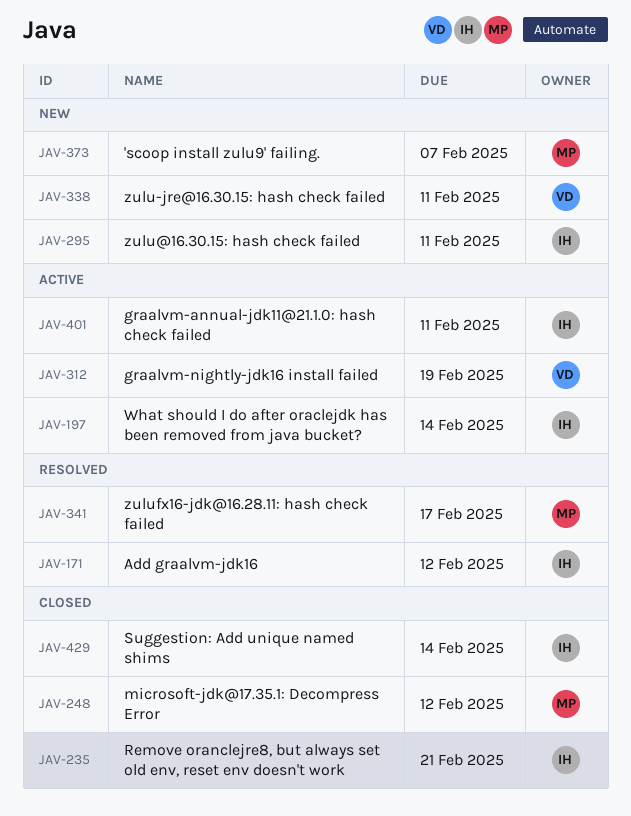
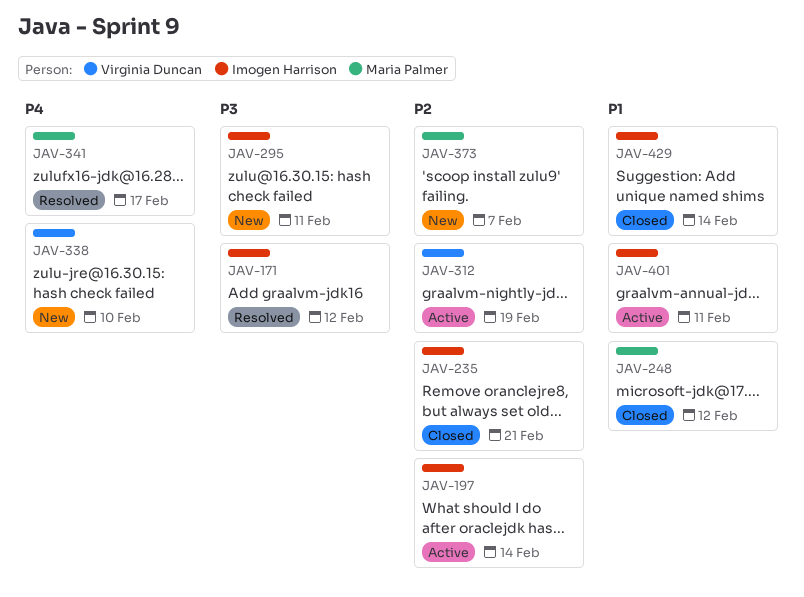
JAV-338, due: Feb 11 -> Feb 10

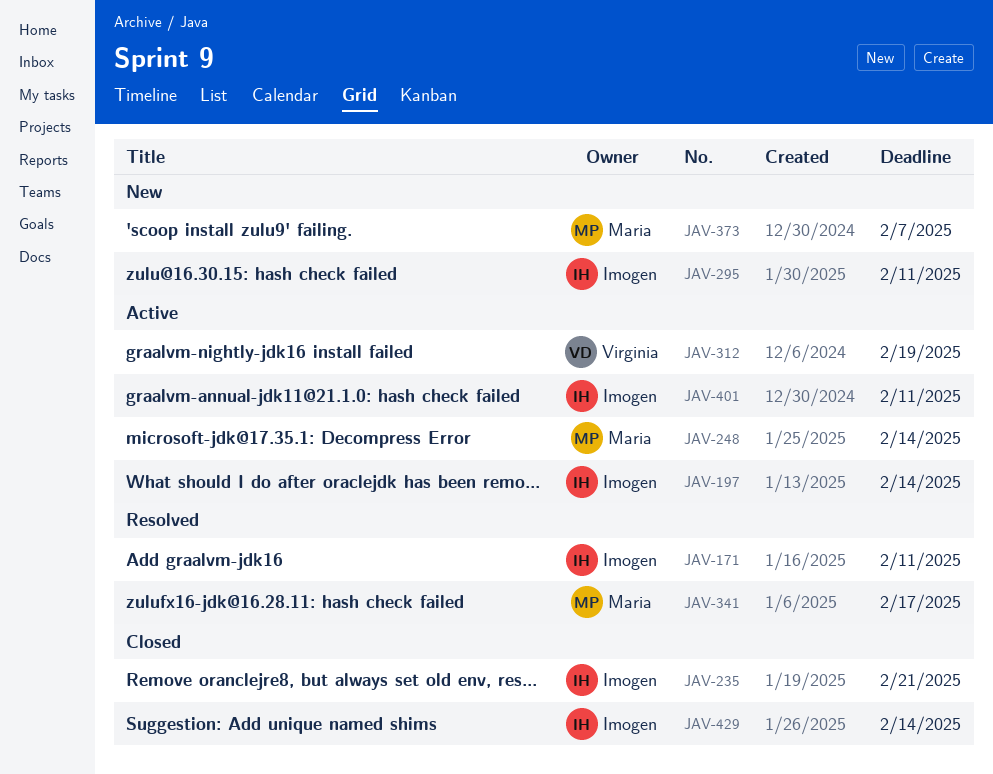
JAV-171, due: Feb 12 -> Feb 11
JAV-248, status: Closed -> Active
JAV-248, due: Feb 12 -> Feb 14
JAV-338: present -> none

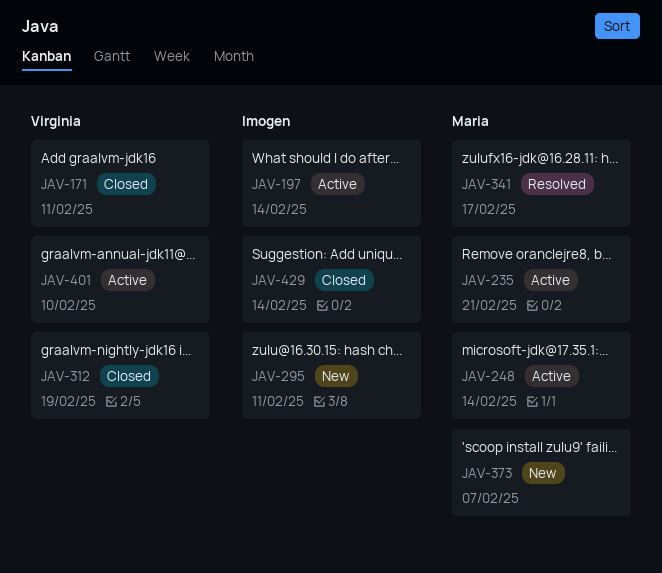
JAV-171, status: Resolved -> Closed
JAV-171, owner: Imogen -> Virginia
JAV-235, status: Closed -> Active
JAV-235, owner: Imogen -> Maria
JAV-312, status: Active -> Closed
JAV-401, owner: Imogen -> Virginia
JAV-401, due: Feb 11 -> Feb 10

